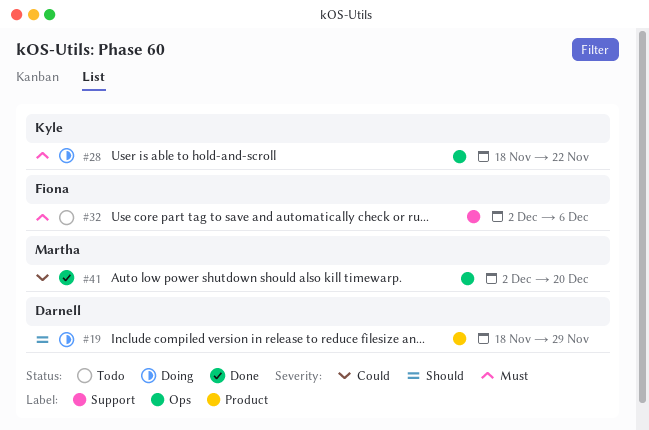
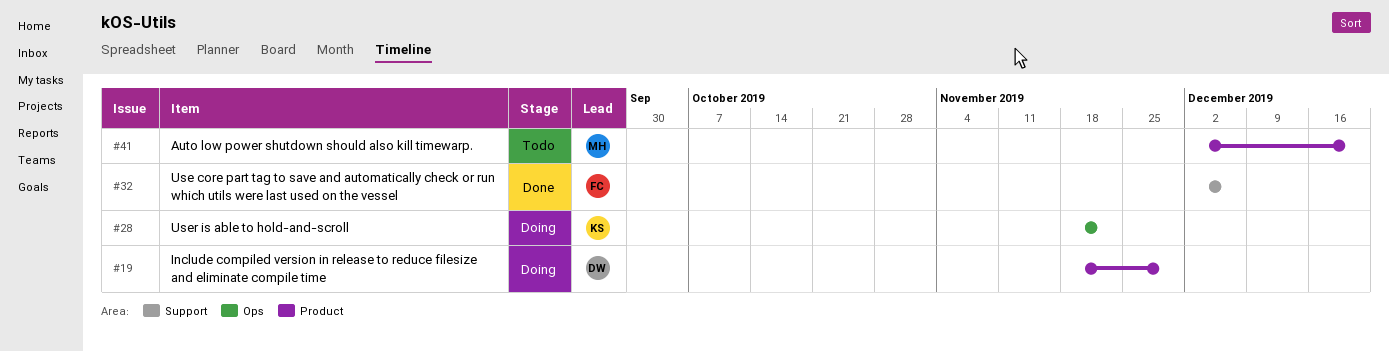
#32, status: Todo -> Done
#41, status: Done -> Todo
#41, label: Ops -> Product

